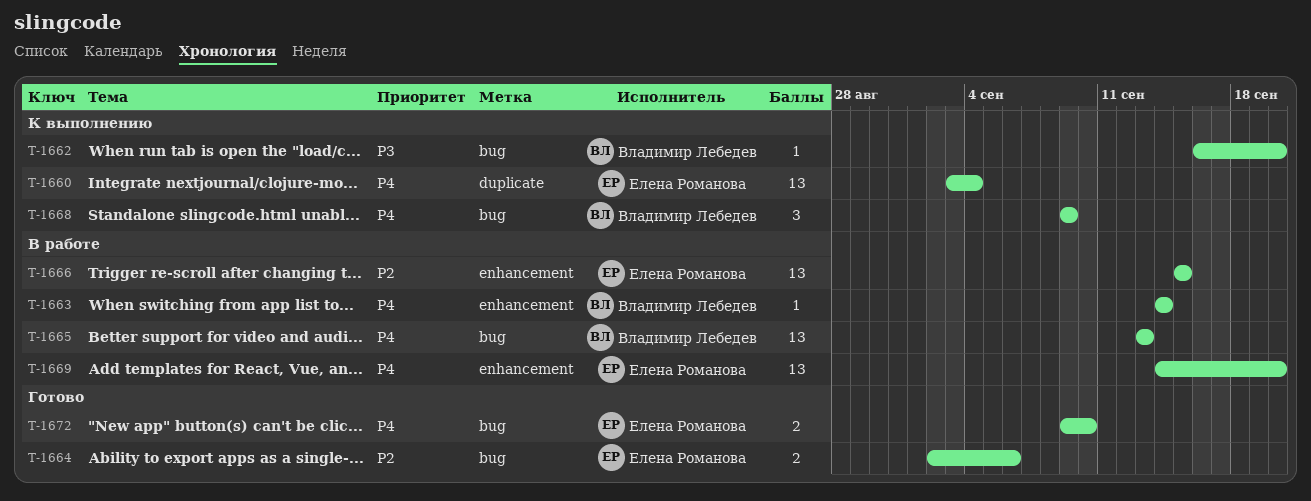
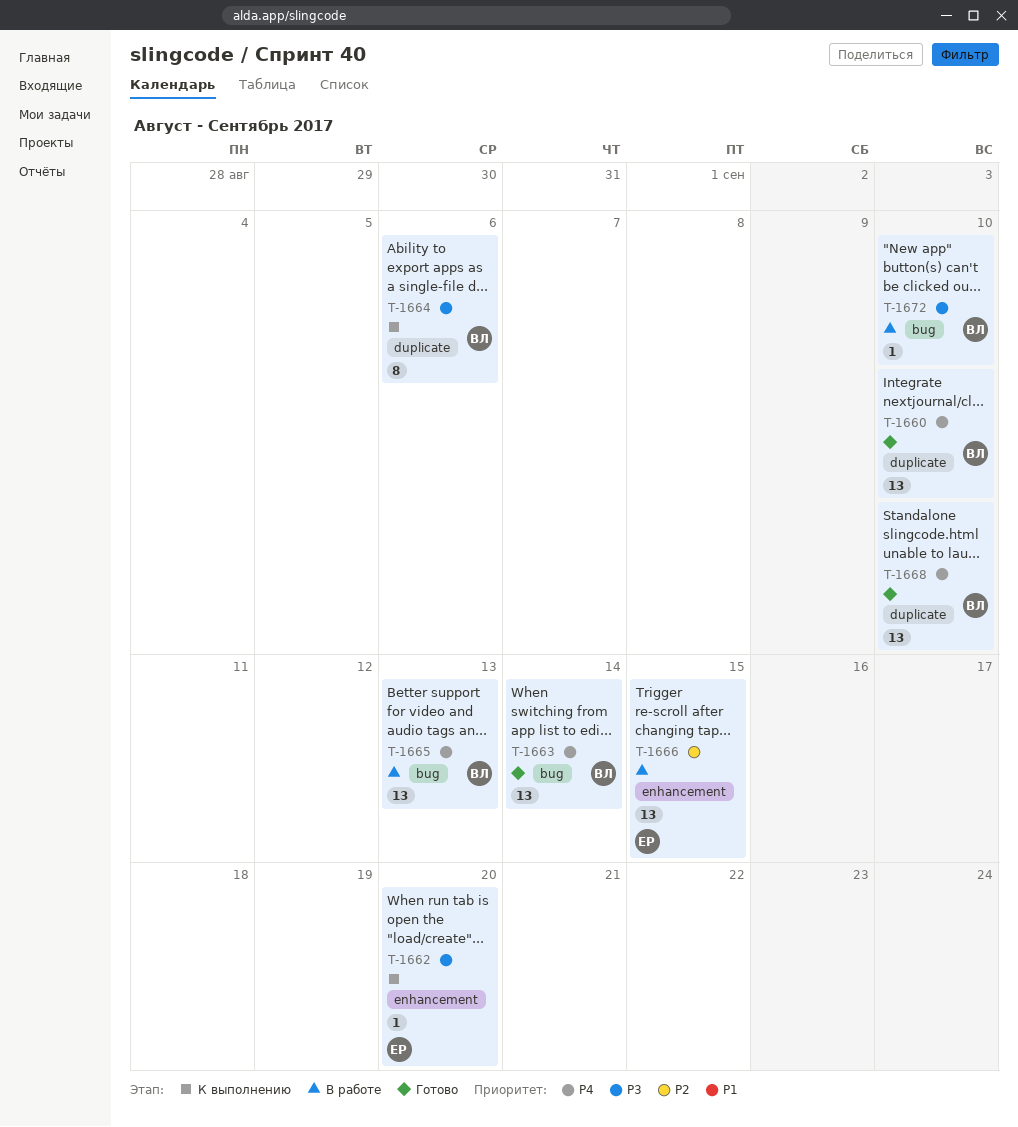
T-1660, status: К выполнению -> Готово
T-1660, owner: Елена Романова -> Владимир Лебедев
T-1660, due: Sep 4 -> Sep 10
T-1662, owner: Владимир Лебедев -> Елена Романова
T-1662, label: bug -> enhancement
T-1663, status: В работе -> Готово
T-1663, label: enhancement -> bug
T-1663, estimate: 1 -> 13
T-1664, status: Готово -> К выполнению
T-1664, owner: Елена Романова -> Владимир Лебедев
T-1664, priority: P2 -> P3
T-1664, label: bug -> duplicate
T-1664, estimate: 2 -> 8
T-1668, status: К выполнению -> Готово
T-1668, label: bug -> duplicate
T-1668, estimate: 3 -> 13
T-1668, due: Sep 9 -> Sep 10
T-1669: present -> none
T-1672, status: Готово -> В работе
T-1672, owner: Елена Романова -> Владимир Лебедев
T-1672, priority: P4 -> P3
T-1672, estimate: 2 -> 1

